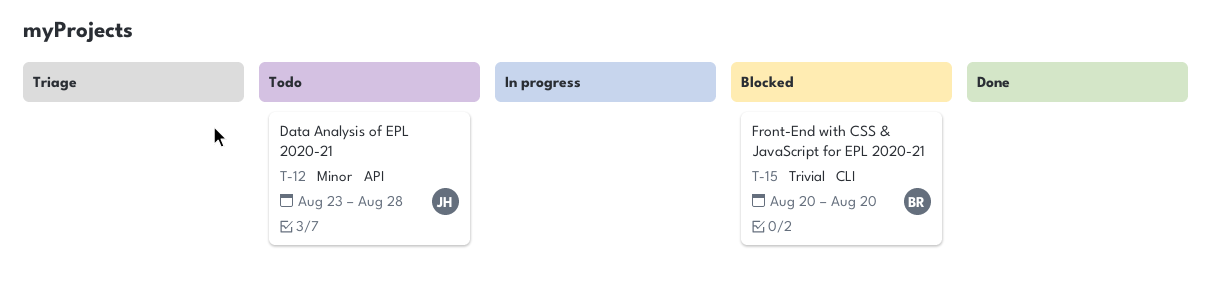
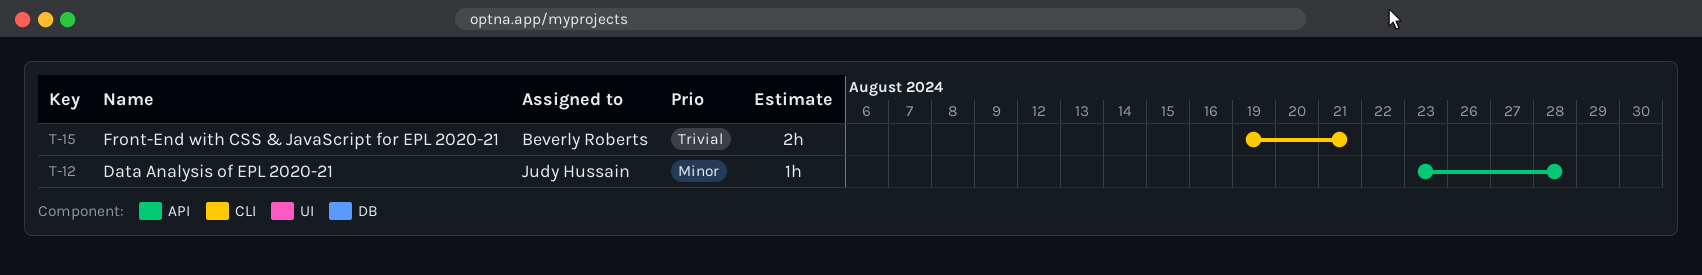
T-15, start: Aug 20 -> Aug 19
T-15, due: Aug 20 -> Aug 21

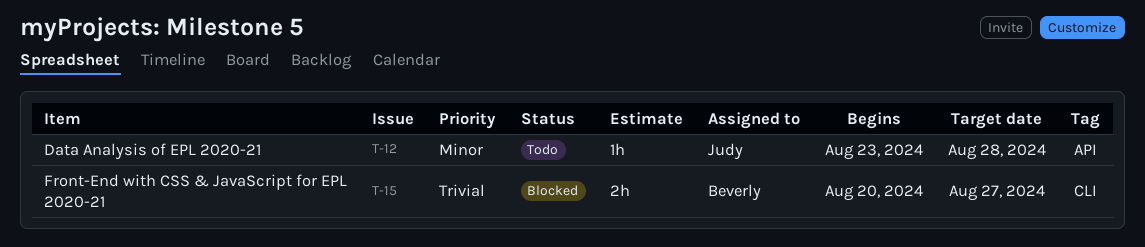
T-15, start: Aug 19 -> Aug 20
T-15, due: Aug 21 -> Aug 27

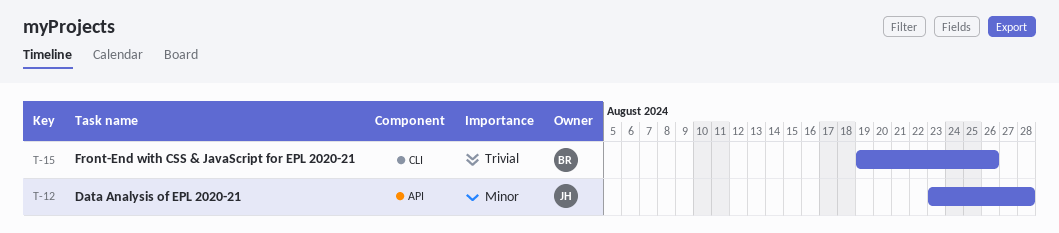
T-15, start: Aug 20 -> Aug 19
T-15, due: Aug 27 -> Aug 26

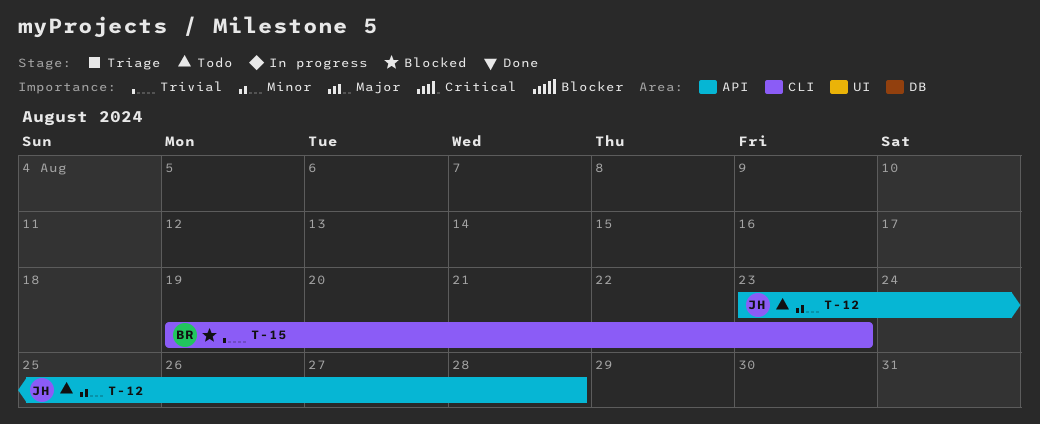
T-15, due: Aug 26 -> Aug 23

